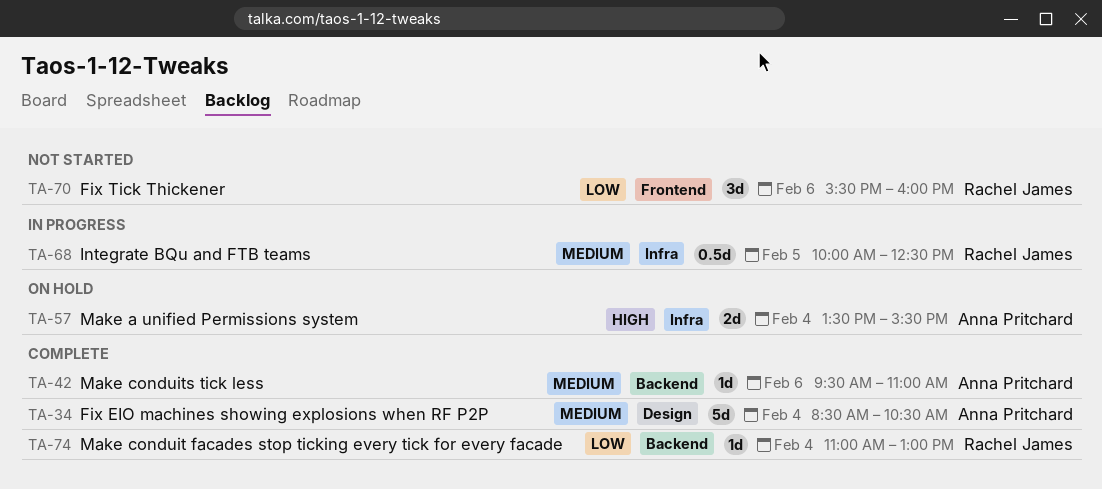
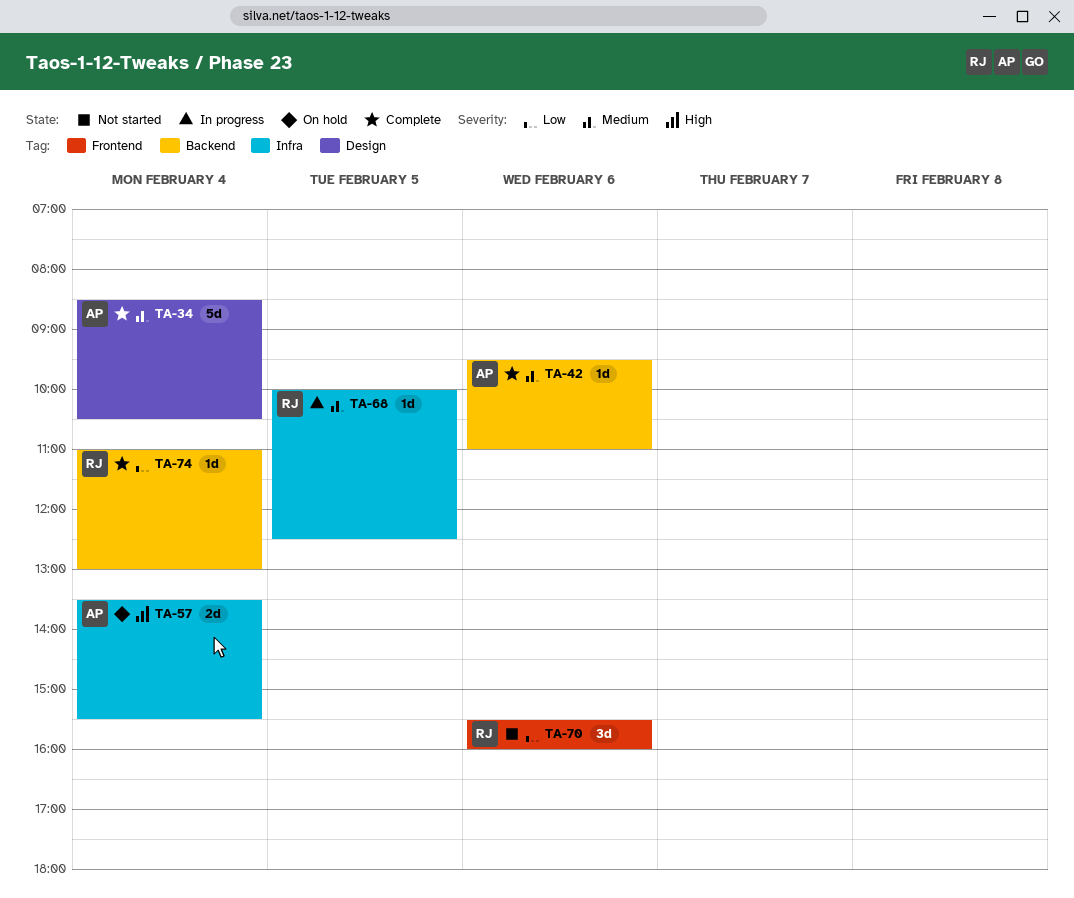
TA-68, estimate: 0.5d -> 1d

